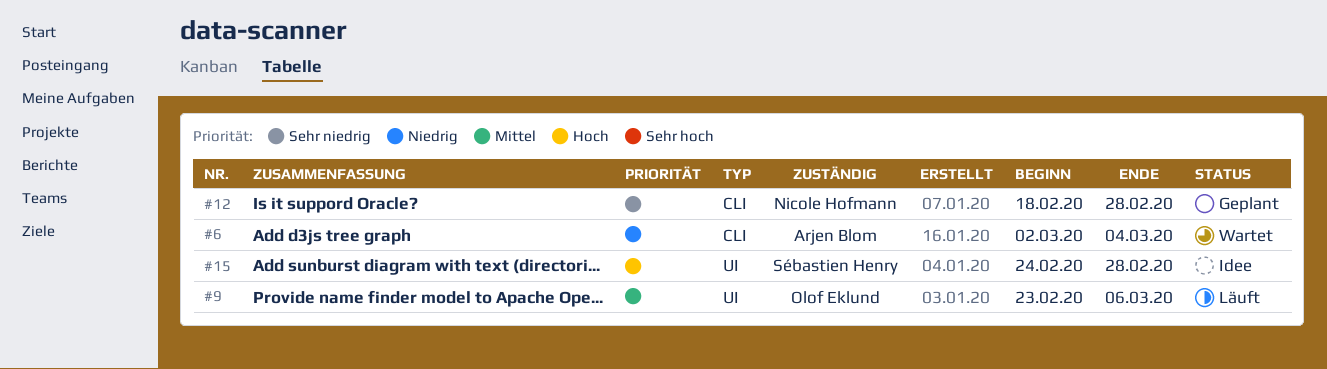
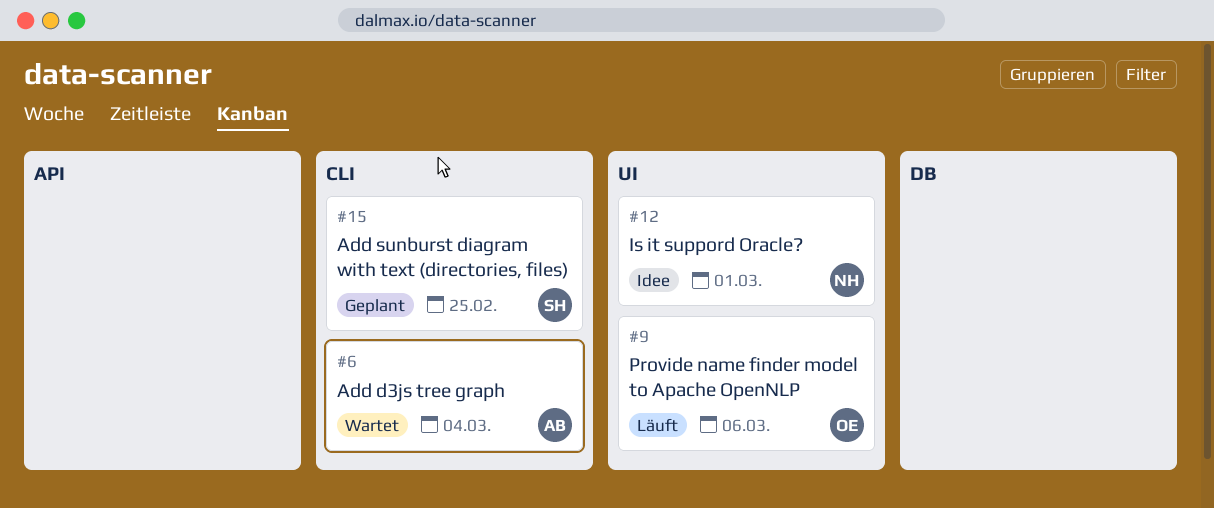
#12, status: Geplant -> Idee
#12, label: CLI -> UI
#12, due: Feb 28 -> Mar 1
#15, status: Idee -> Geplant
#15, label: UI -> CLI
#15, due: Feb 28 -> Feb 25

